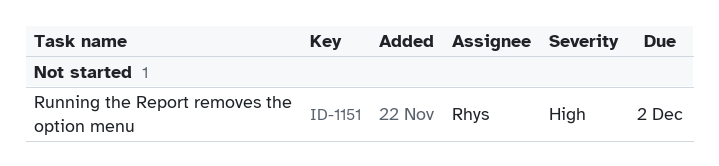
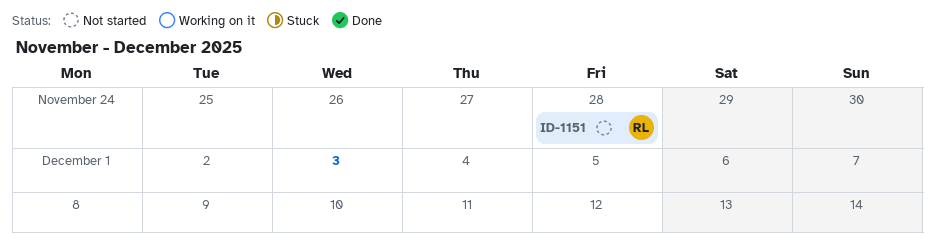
ID-1151, due: Dec 2 -> Nov 28

